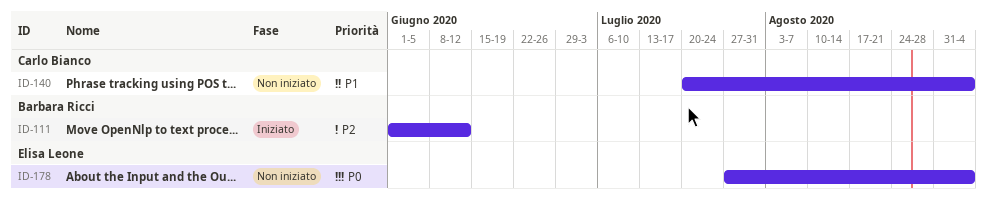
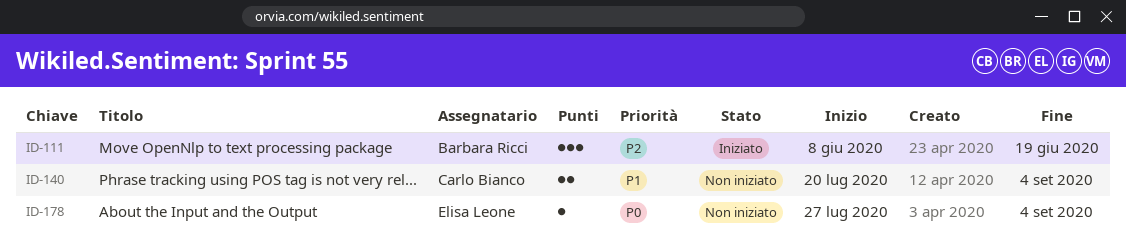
ID-111, start: Jun 1 -> Jun 8
ID-111, due: Jun 12 -> Jun 19

